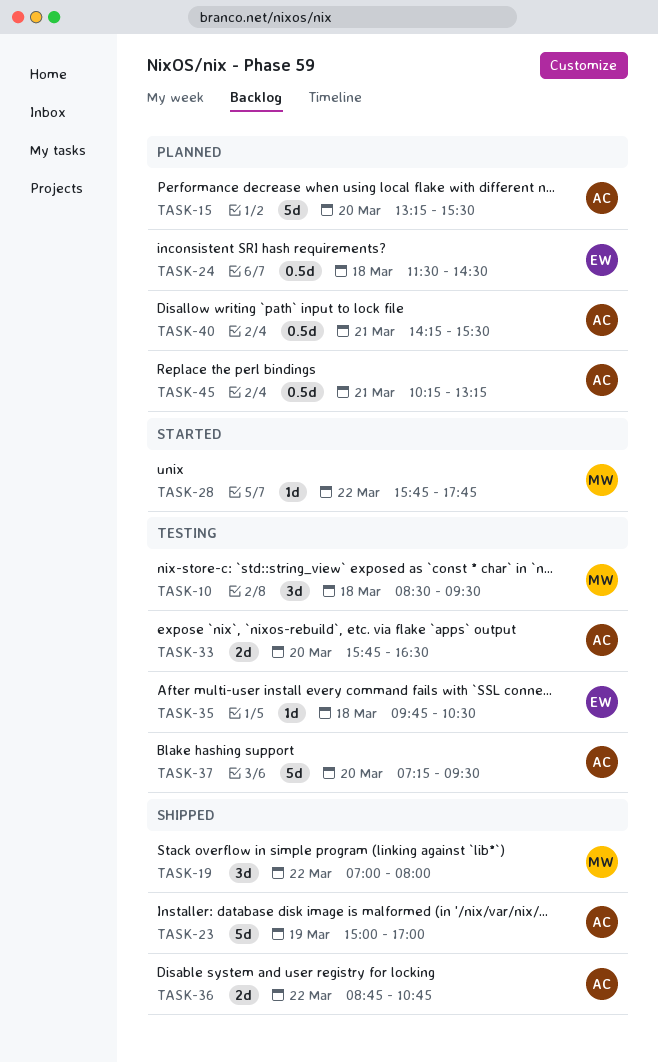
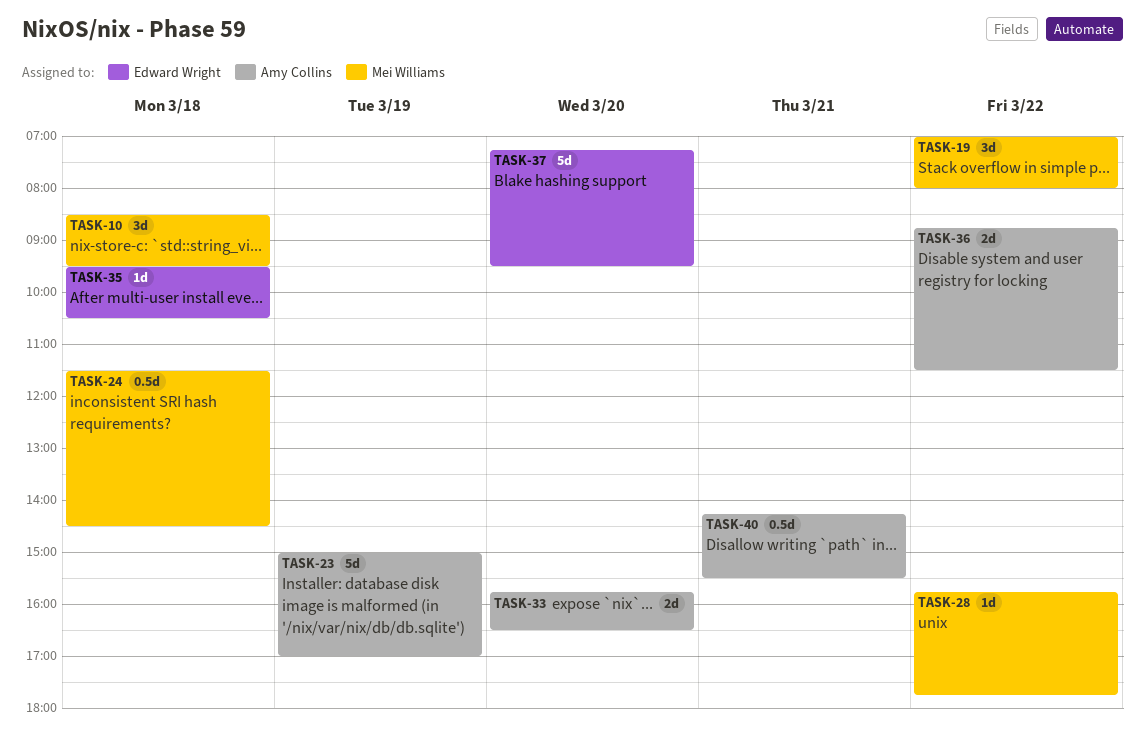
TASK-15: present -> none
TASK-24, owner: Edward Wright -> Mei Williams
TASK-35, begins: 09:45 -> 09:30
TASK-36, ends: 10:45 -> 11:30
TASK-37, owner: Amy Collins -> Edward Wright
TASK-45: present -> none

